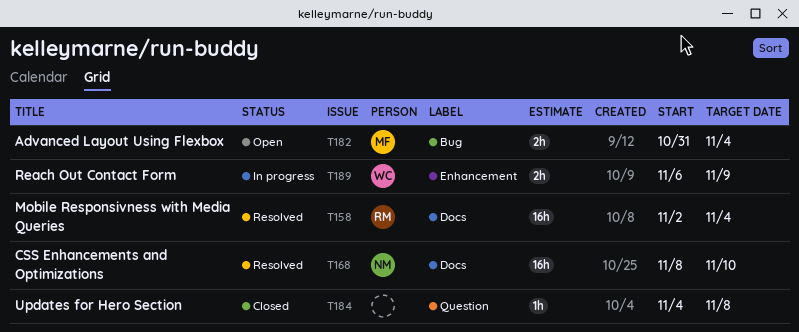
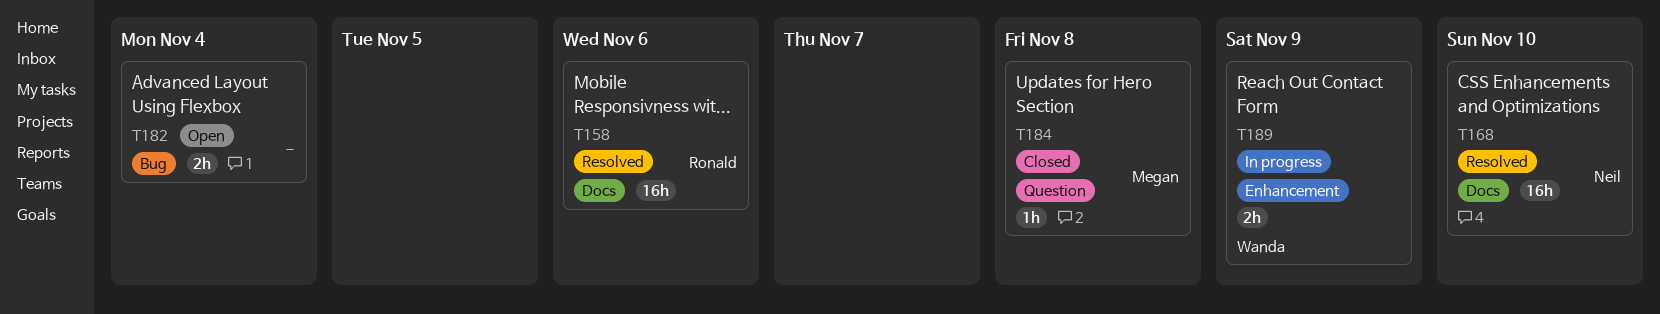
T158, due: Nov 4 -> Nov 6
T182, owner: Megan -> none
T184, owner: none -> Megan

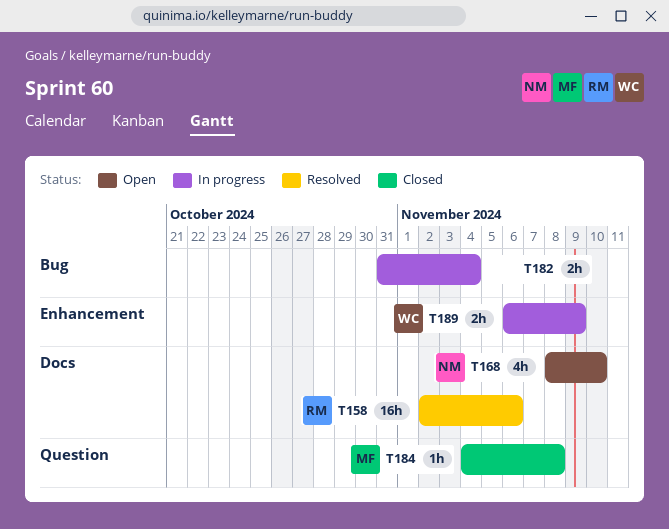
T168, status: Resolved -> Open
T168, estimate: 16h -> 4h
T182, status: Open -> In progress

